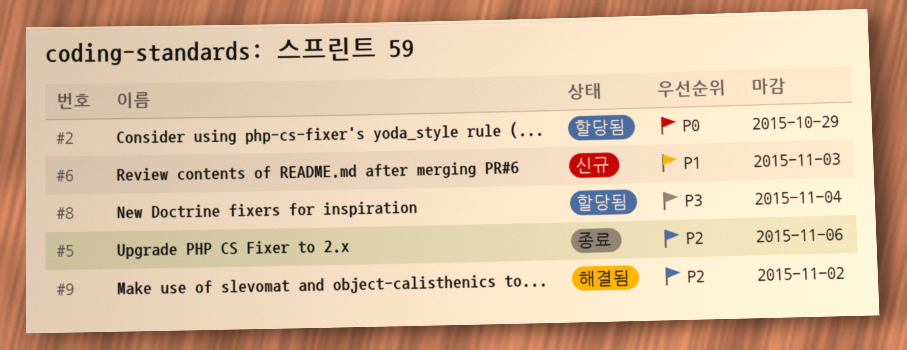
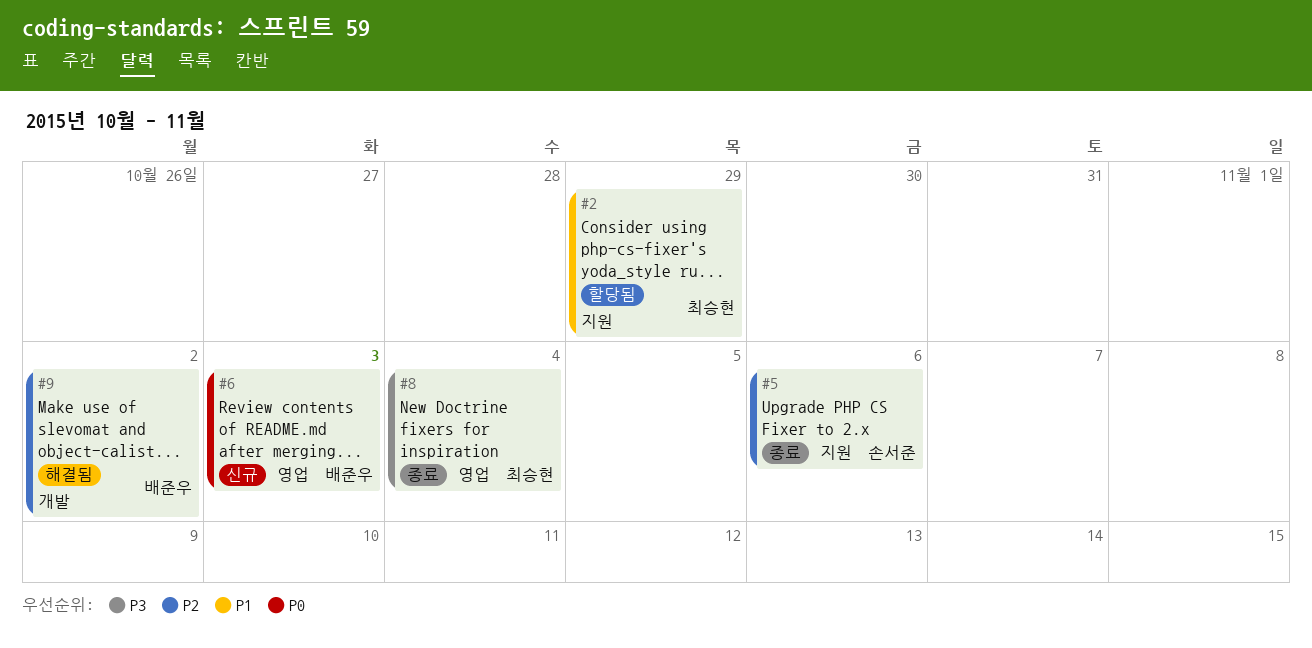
#2, priority: P0 -> P1
#6, priority: P1 -> P0
#8, status: 할당됨 -> 종료

